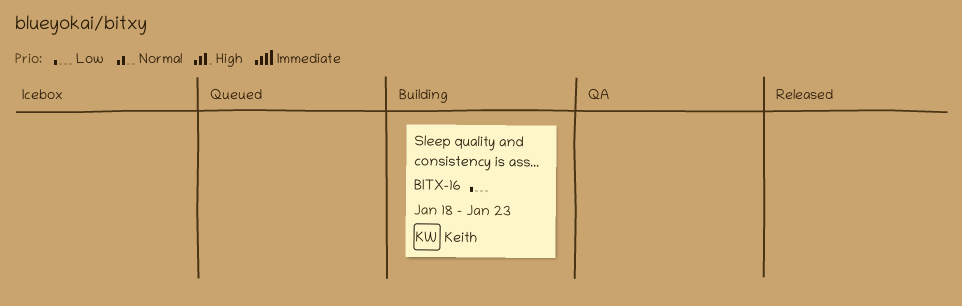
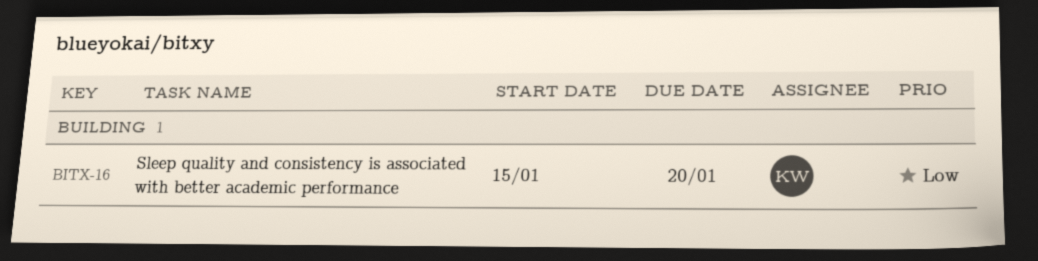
BITX-16, start: Jan 18 -> Jan 15
BITX-16, due: Jan 23 -> Jan 20

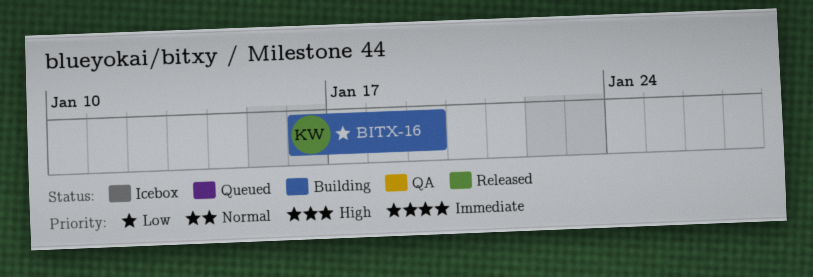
BITX-16, start: Jan 15 -> Jan 16
BITX-16, due: Jan 20 -> Jan 19

